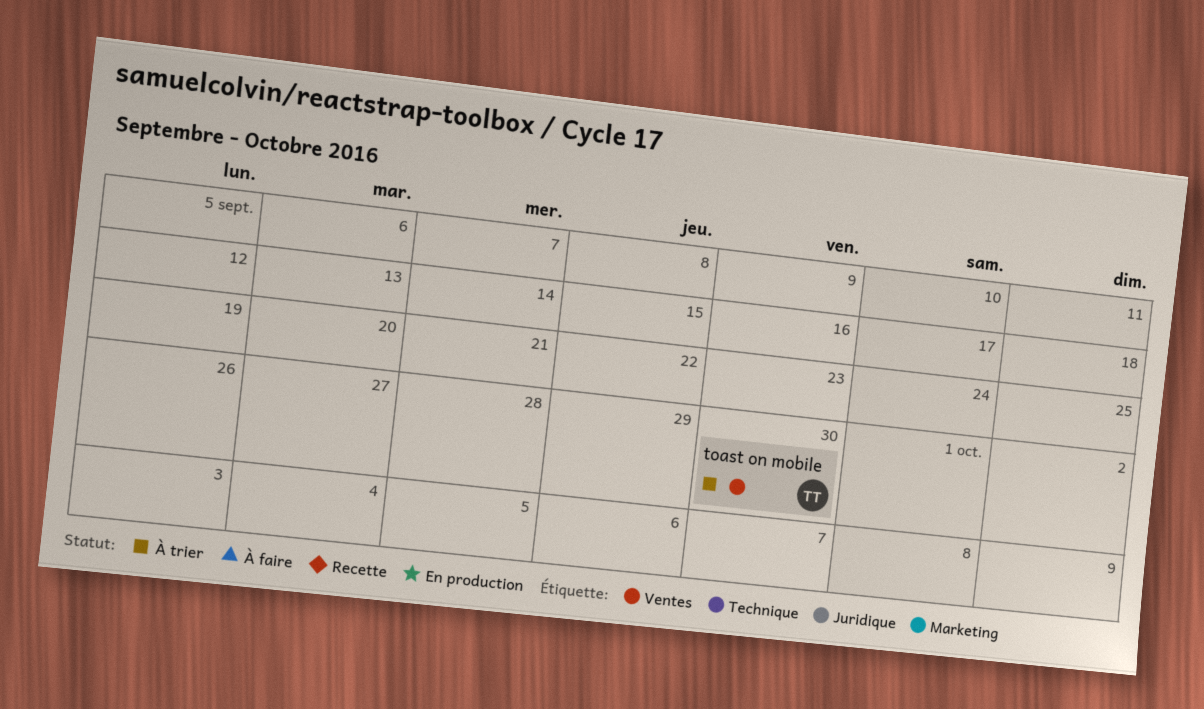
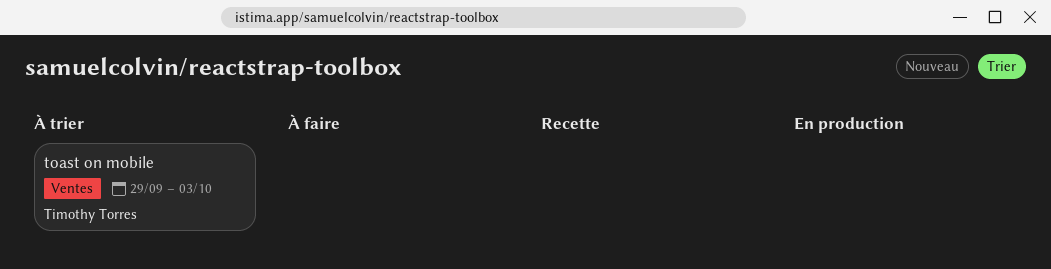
toast on mobile, due: Sep 30 -> Oct 3

